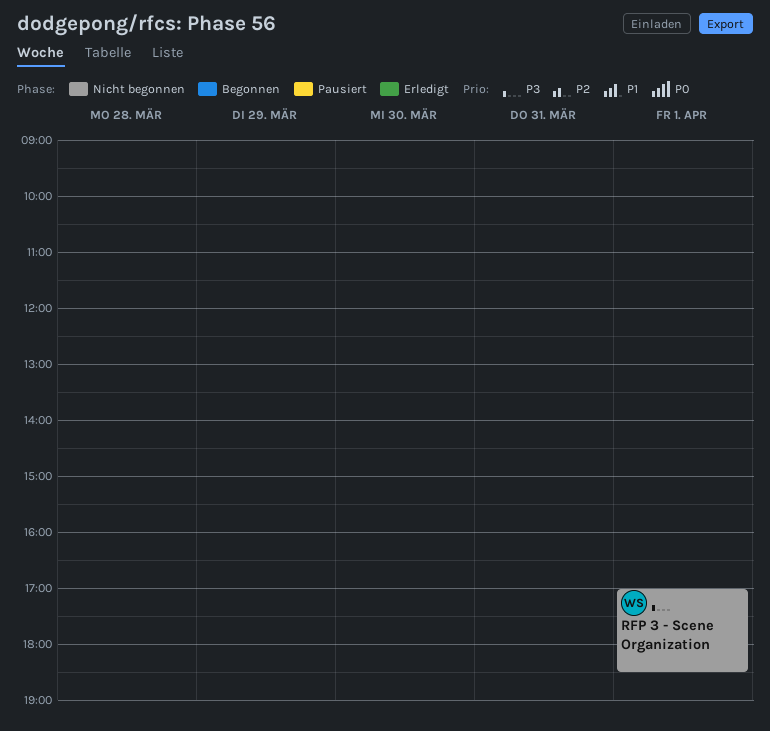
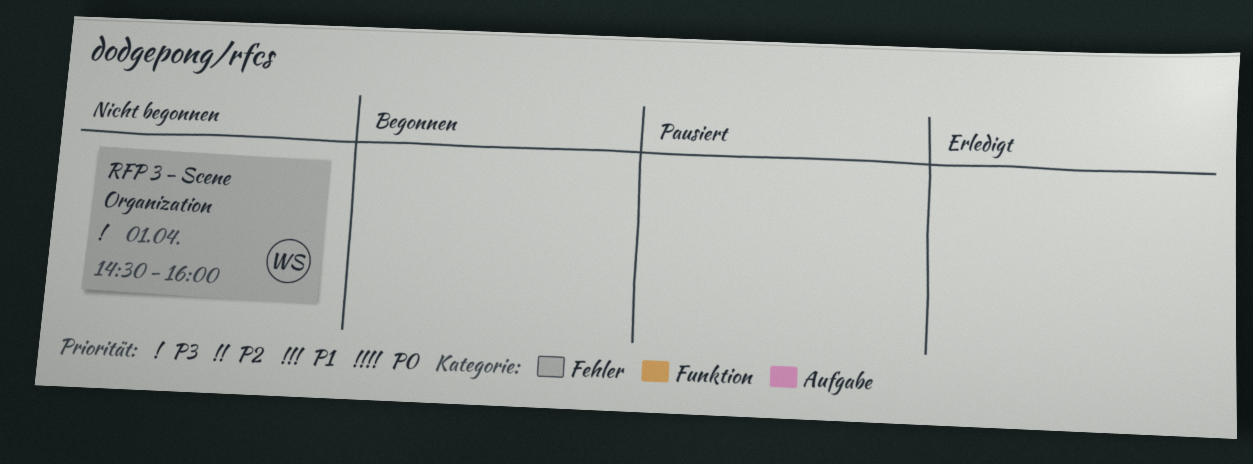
RFP 3 - Scene Organization, begins: 17:00 -> 14:30
RFP 3 - Scene Organization, ends: 18:30 -> 16:00

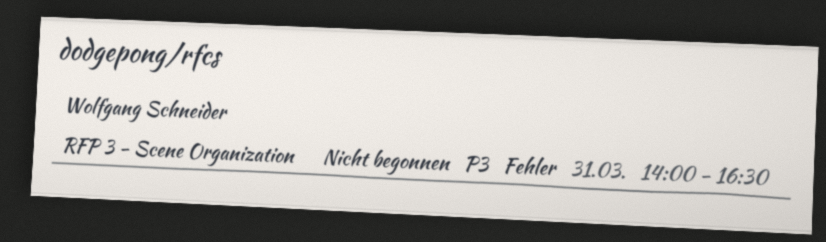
RFP 3 - Scene Organization, day: Apr 1 -> Mar 31
RFP 3 - Scene Organization, begins: 14:30 -> 14:00
RFP 3 - Scene Organization, ends: 16:00 -> 16:30

